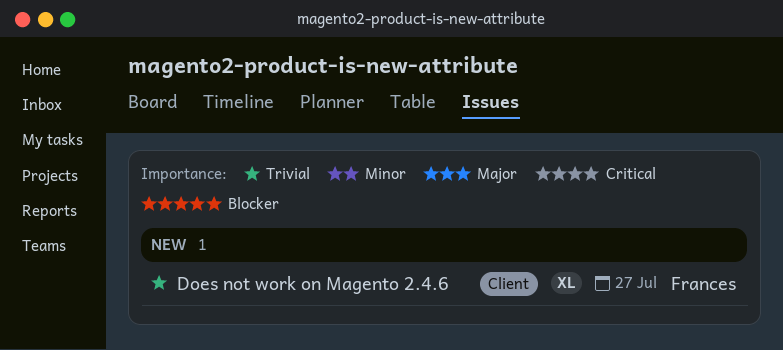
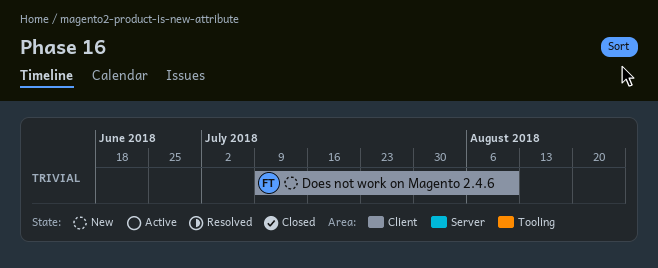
Does not work on Magento 2.4.6, due: Jul 27 -> Aug 10

